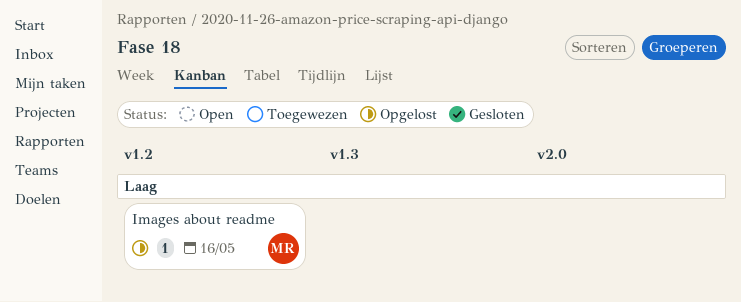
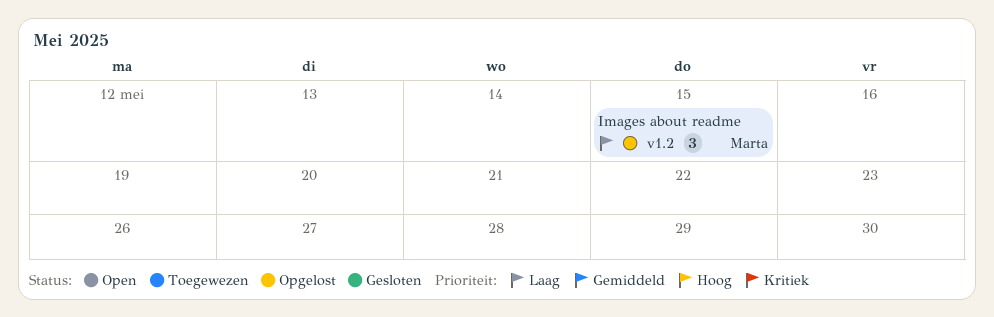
Images about readme, estimate: 1 -> 3
Images about readme, due: May 16 -> May 15

